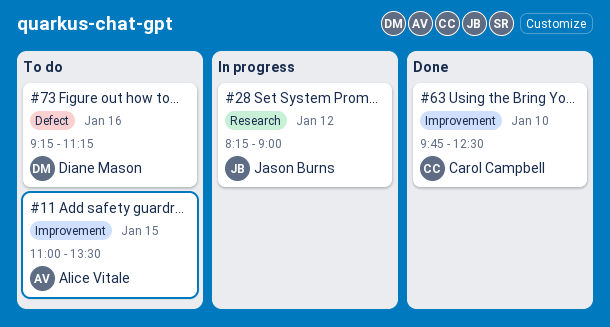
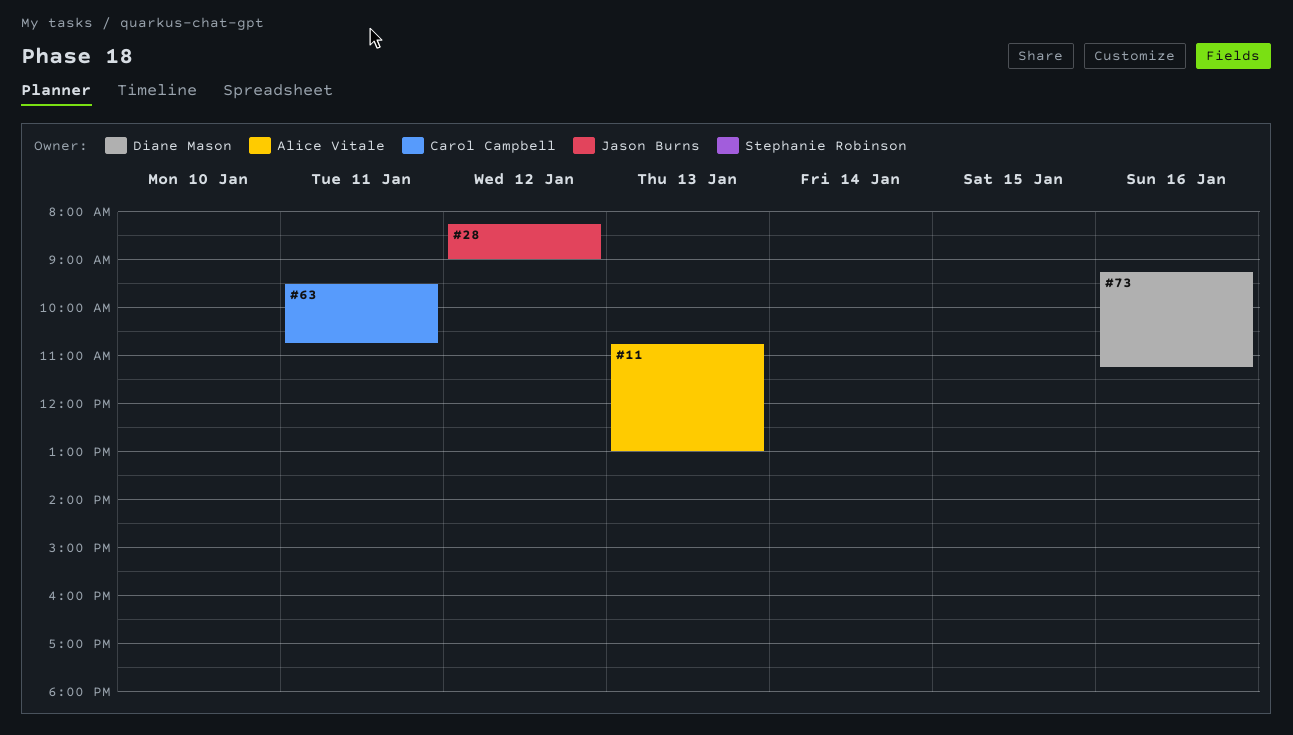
#11, day: Jan 15 -> Jan 13
#11, begins: 11:00 -> 10:45
#11, ends: 13:30 -> 13:00
#63, day: Jan 10 -> Jan 11
#63, begins: 09:45 -> 09:30
#63, ends: 12:30 -> 10:45

